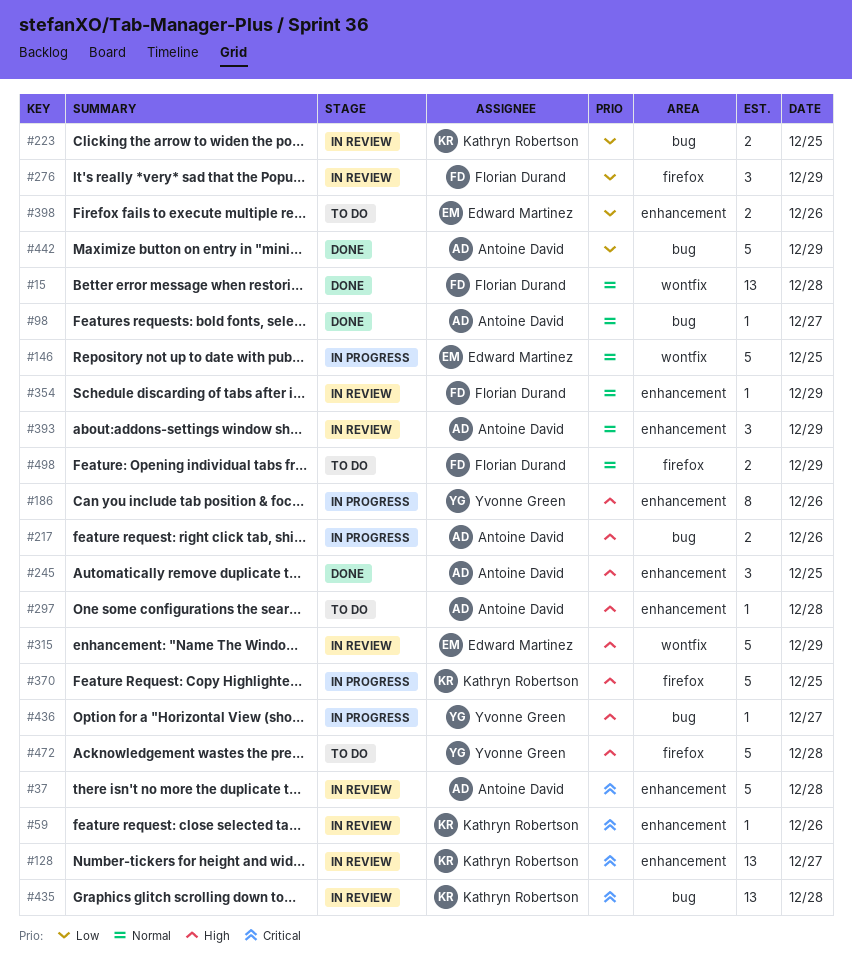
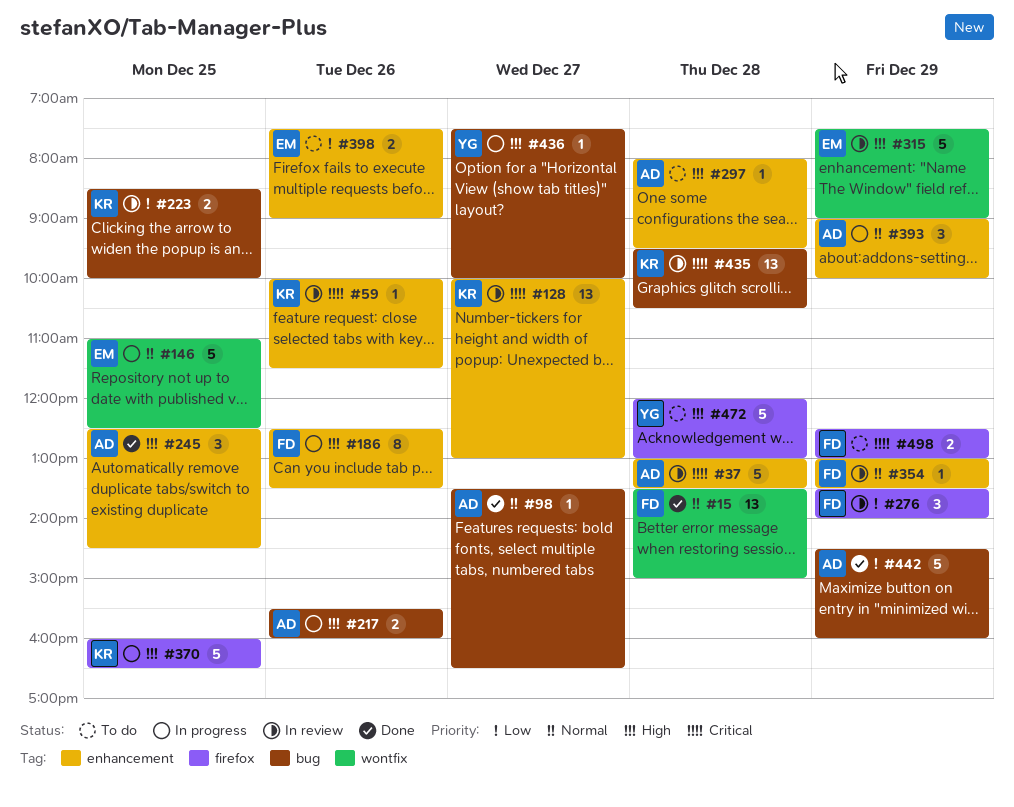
#186, owner: Yvonne Green -> Florian Durand
#393, status: In review -> In progress
#498, priority: Normal -> Critical

